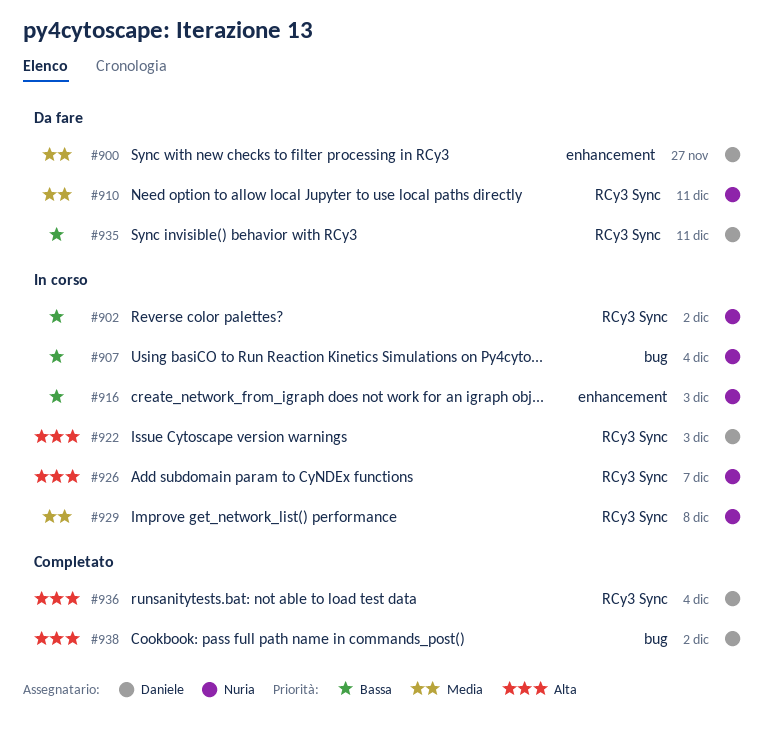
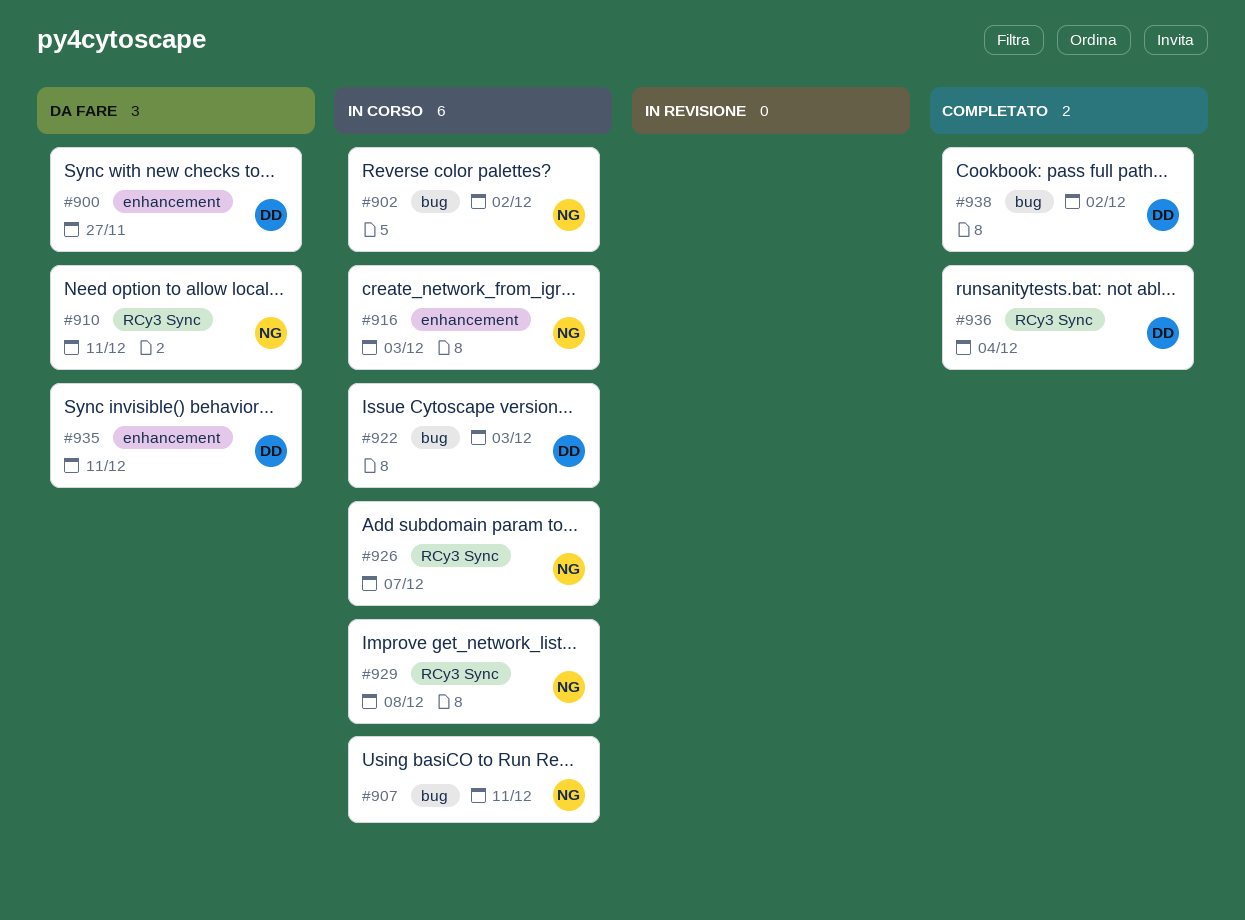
#902, label: RCy3 Sync -> bug
#907, due: Dec 4 -> Dec 11
#922, label: RCy3 Sync -> bug
#935, label: RCy3 Sync -> enhancement

